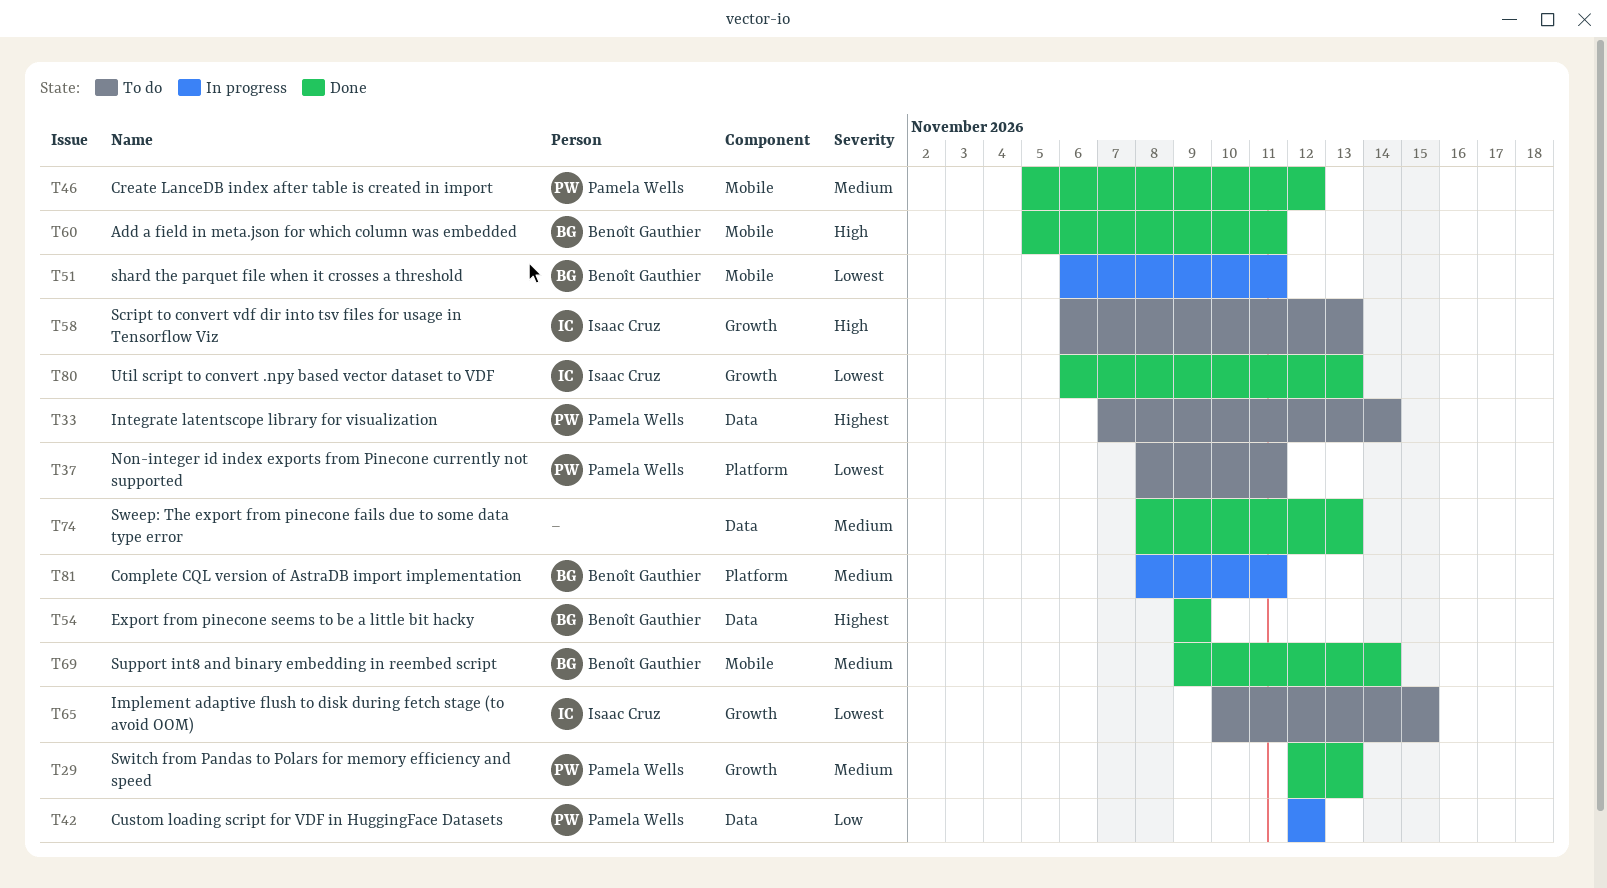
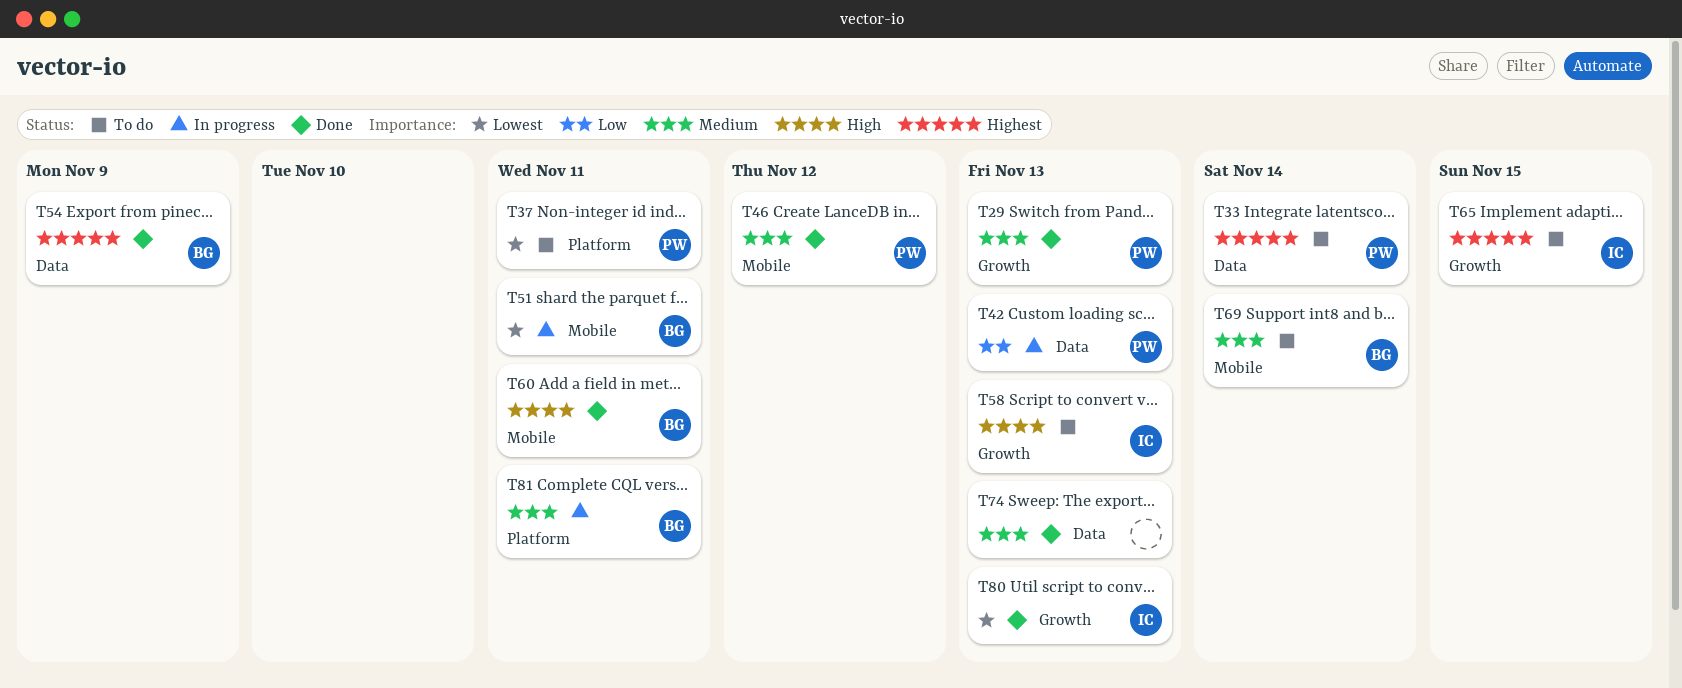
T42, due: Nov 12 -> Nov 13
T65, priority: Lowest -> Highest
T69, status: Done -> To do

